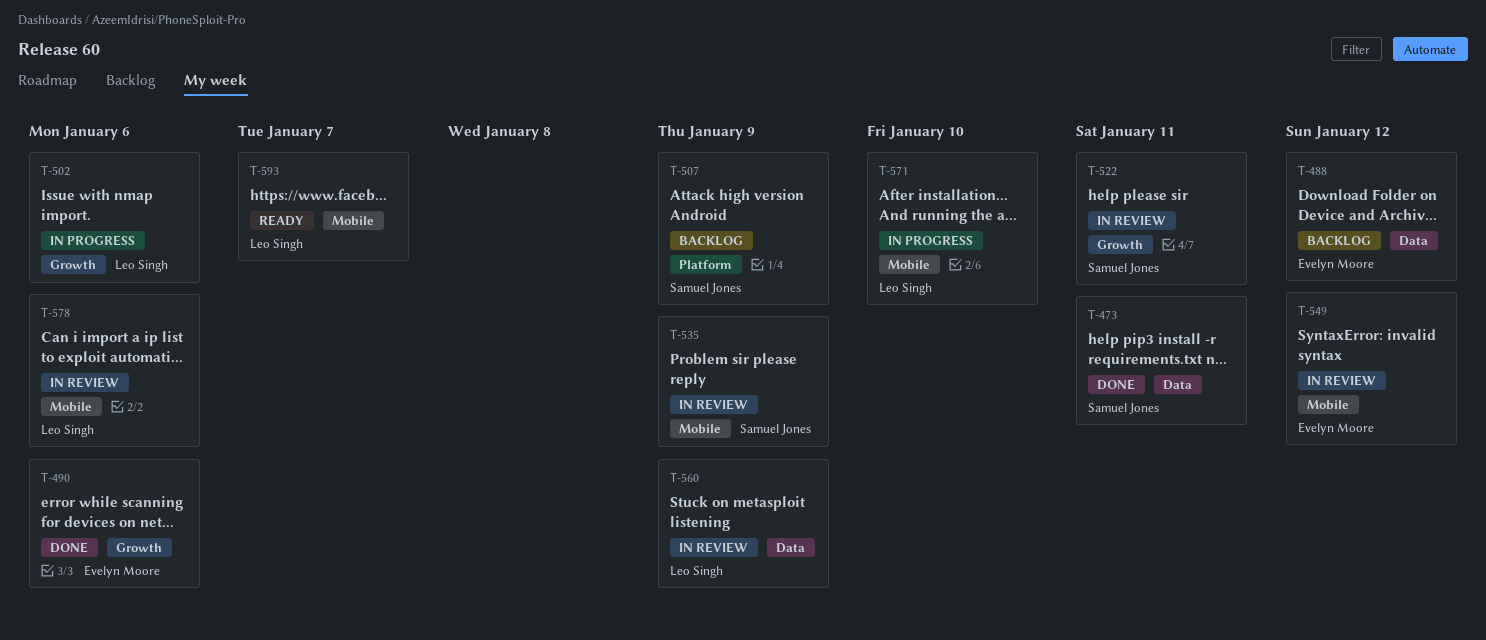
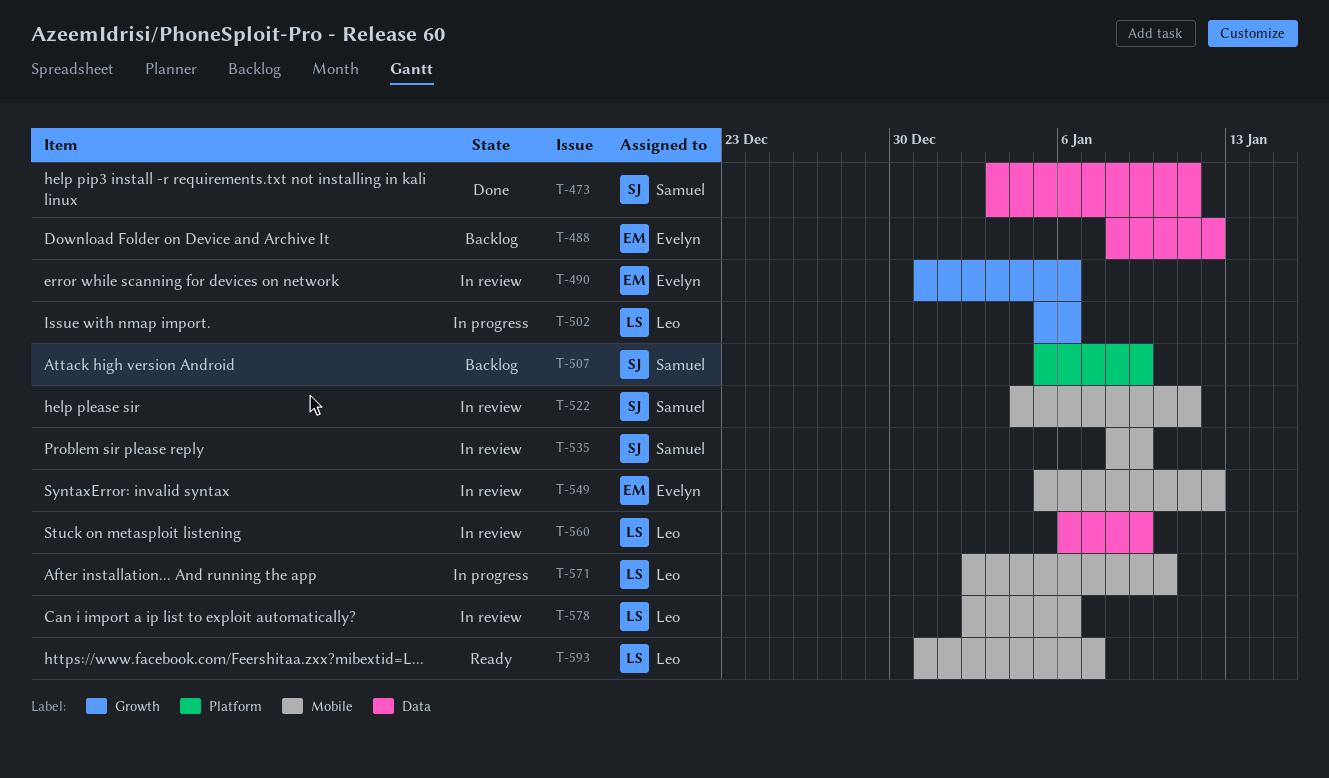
T-490, status: Done -> In review
T-522, label: Growth -> Mobile

